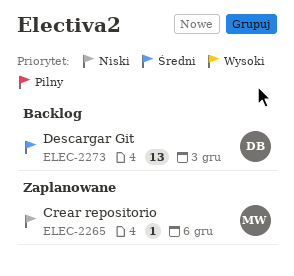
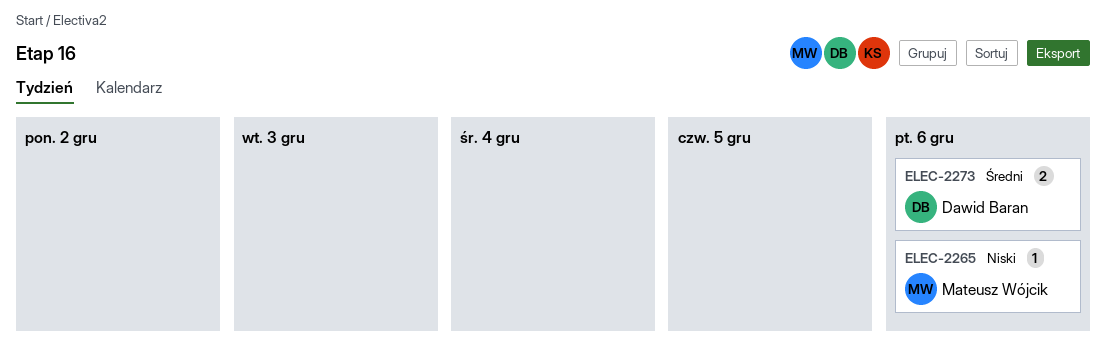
ELEC-2273, estimate: 13 -> 2
ELEC-2273, due: Dec 3 -> Dec 6

